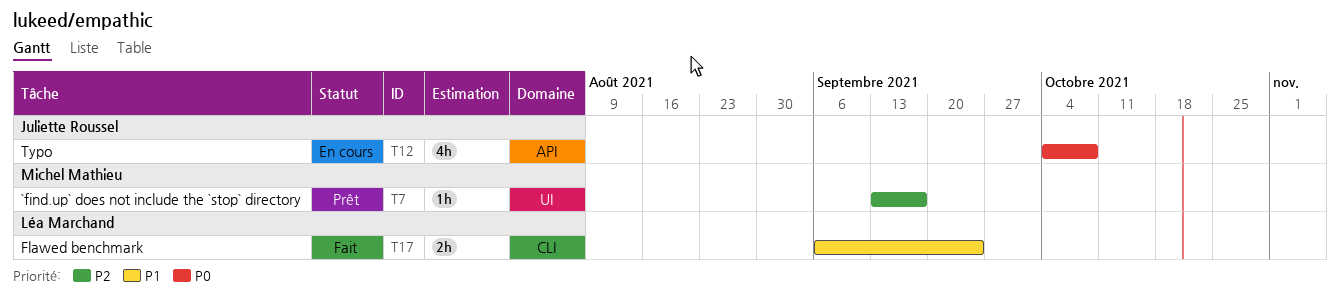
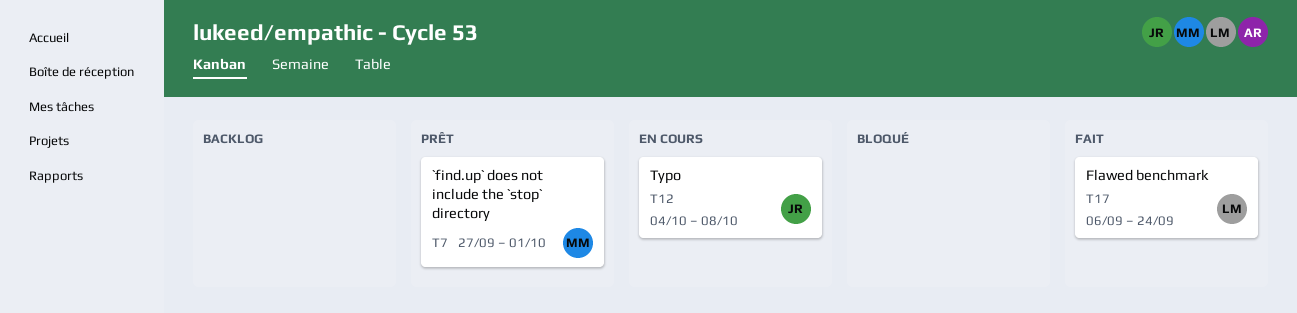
T7, start: Sep 13 -> Sep 27
T7, due: Sep 17 -> Oct 1

